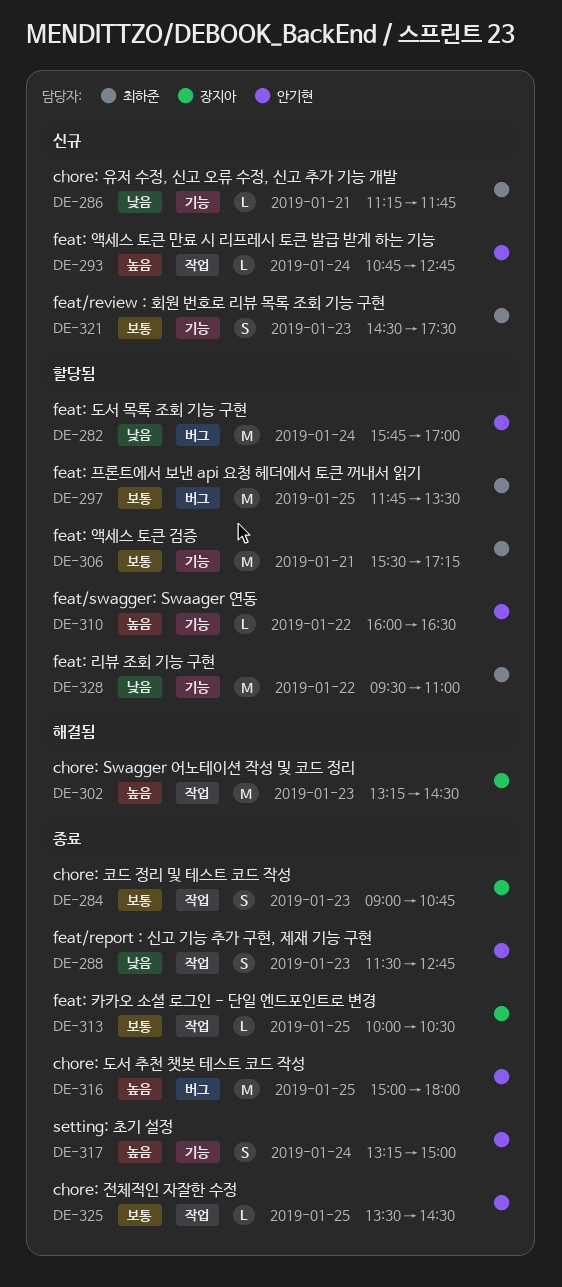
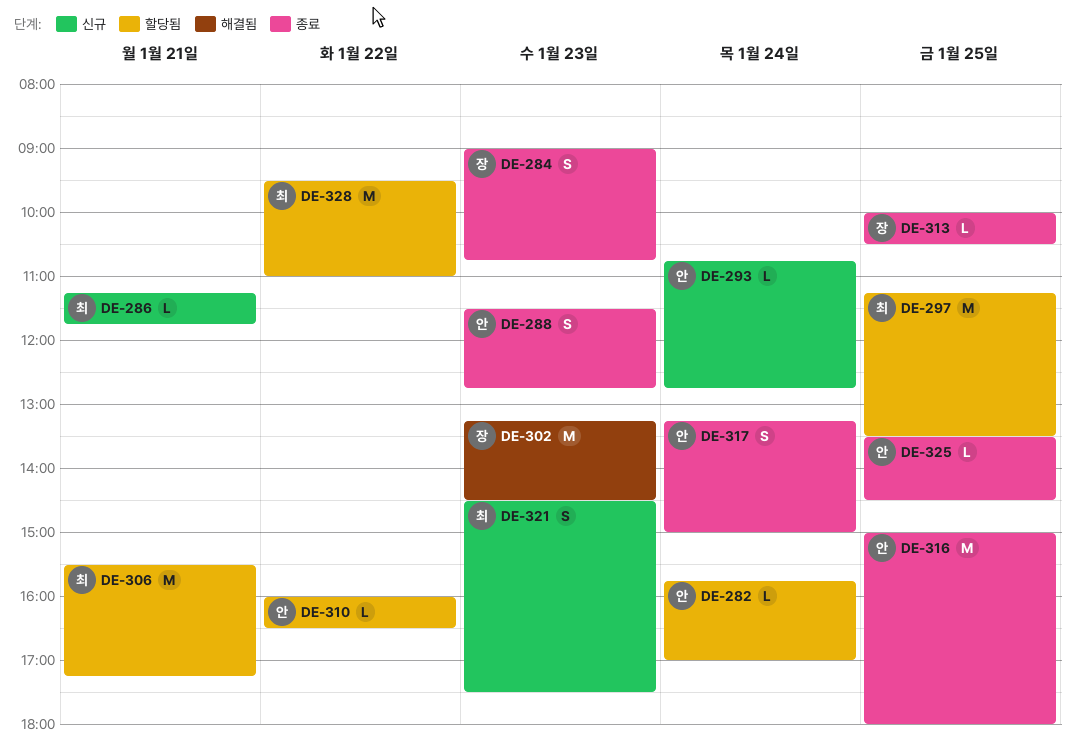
DE-282, estimate: M -> L
DE-297, begins: 11:45 -> 11:15

